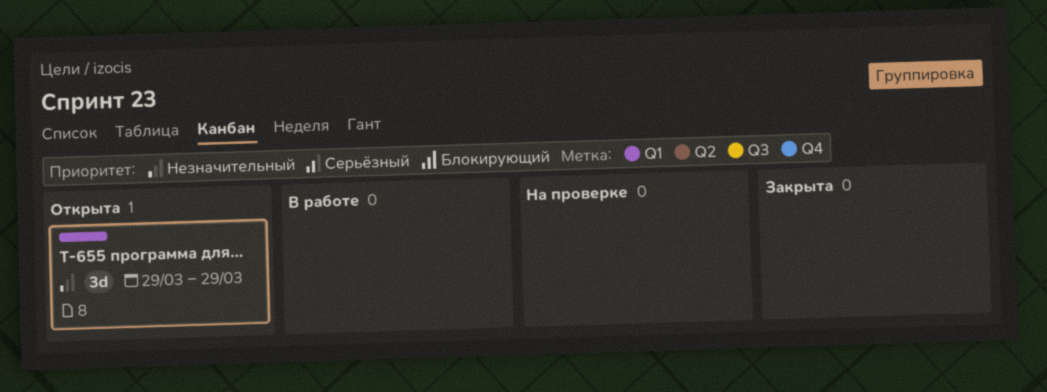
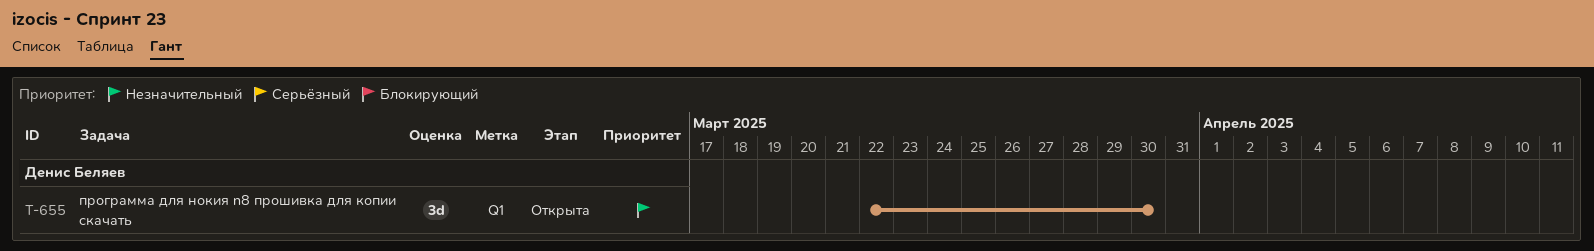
T-655, start: Mar 29 -> Mar 22
T-655, due: Mar 29 -> Mar 30

